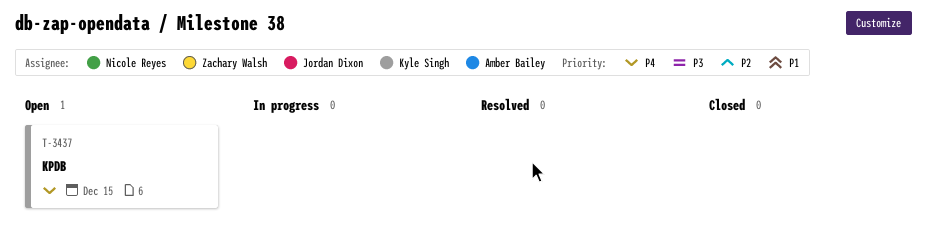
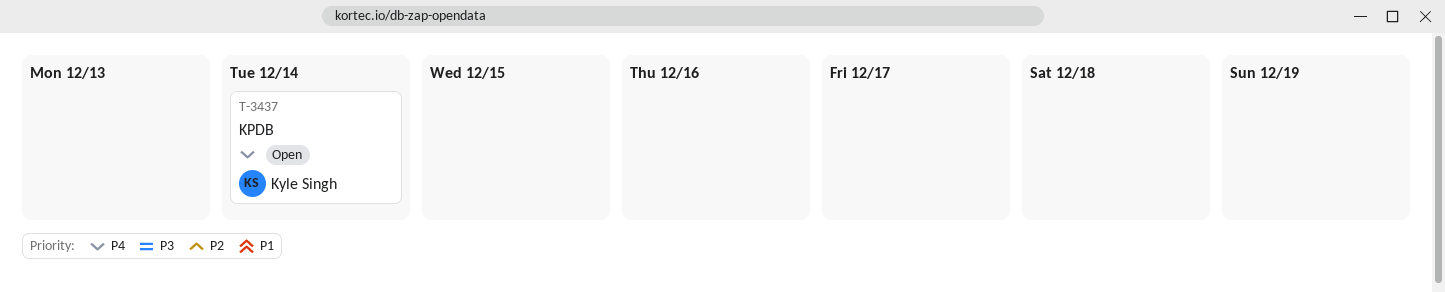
T-3437, due: Dec 15 -> Dec 14

